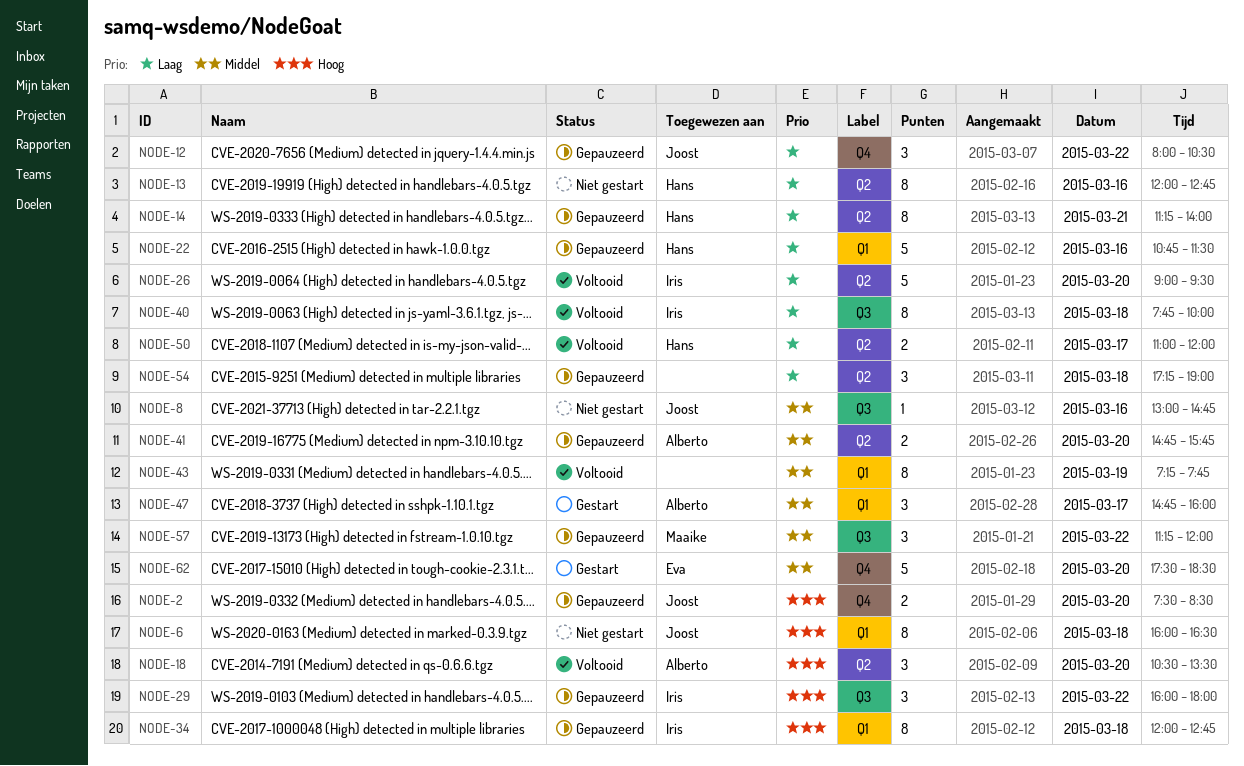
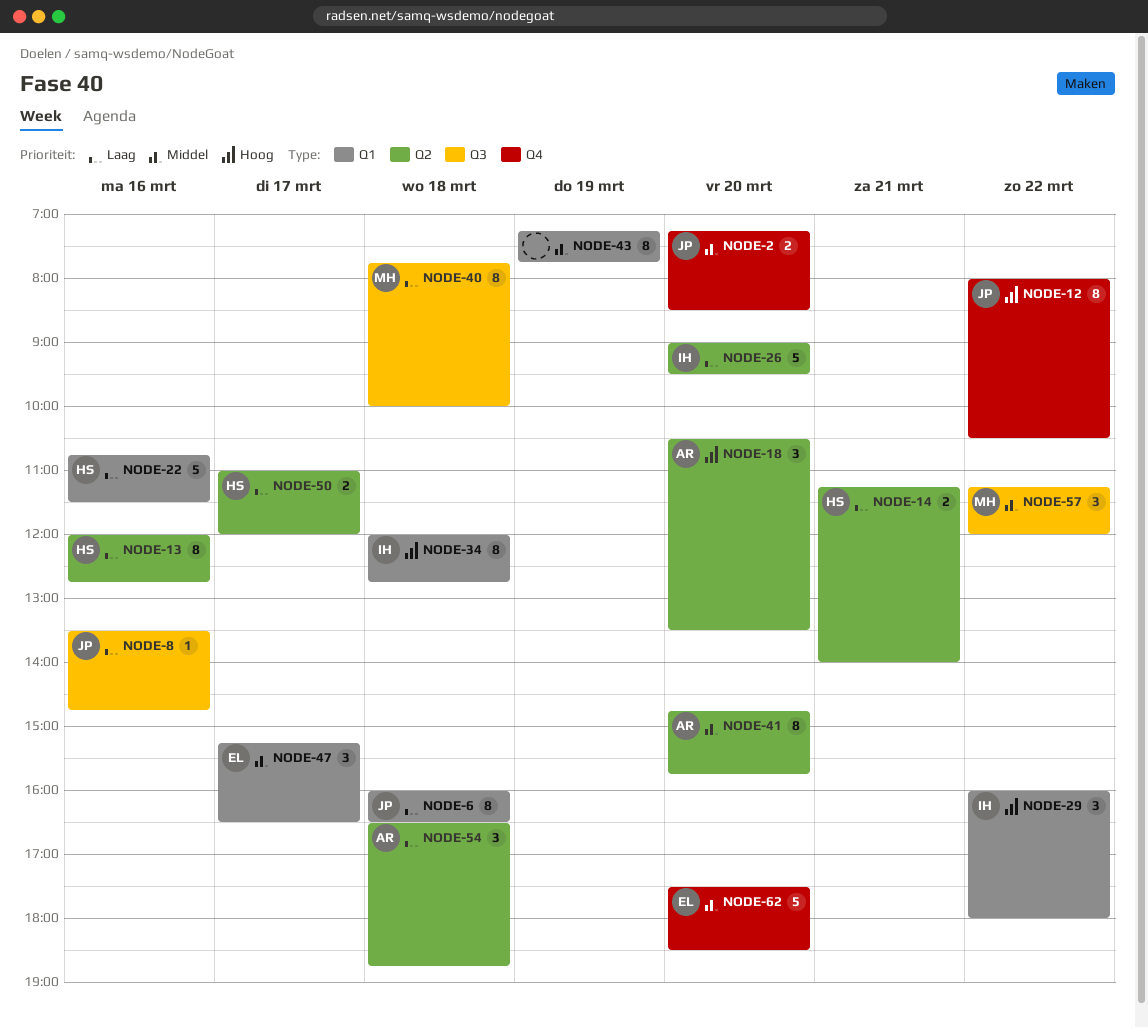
NODE-2, priority: Hoog -> Middel
NODE-2, begins: 07:30 -> 07:15
NODE-6, priority: Hoog -> Laag
NODE-8, priority: Middel -> Laag
NODE-8, begins: 13:00 -> 13:30
NODE-12, priority: Laag -> Hoog
NODE-12, estimate: 3 -> 8
NODE-14, estimate: 8 -> 2
NODE-29, label: Q3 -> Q1
NODE-40, owner: Iris -> Maaike
NODE-41, estimate: 2 -> 8
NODE-47, owner: Alberto -> Eva
NODE-47, begins: 14:45 -> 15:15
NODE-47, ends: 16:00 -> 16:30
NODE-54, owner: none -> Alberto
NODE-54, begins: 17:15 -> 16:30
NODE-54, ends: 19:00 -> 18:45

